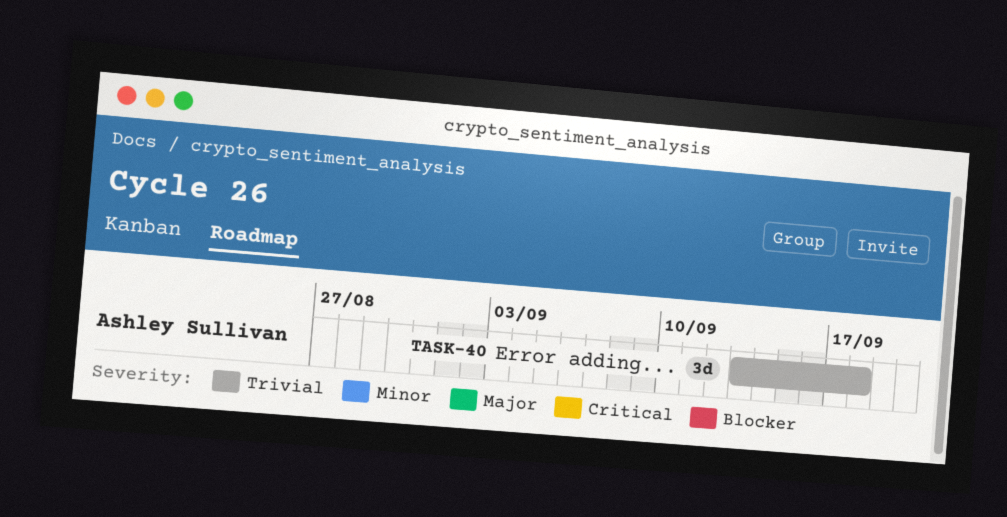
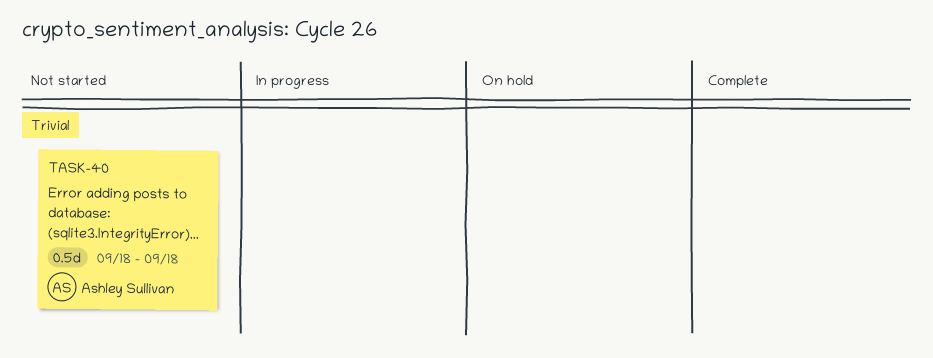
TASK-40, estimate: 3d -> 0.5d
TASK-40, start: Sep 13 -> Sep 18

